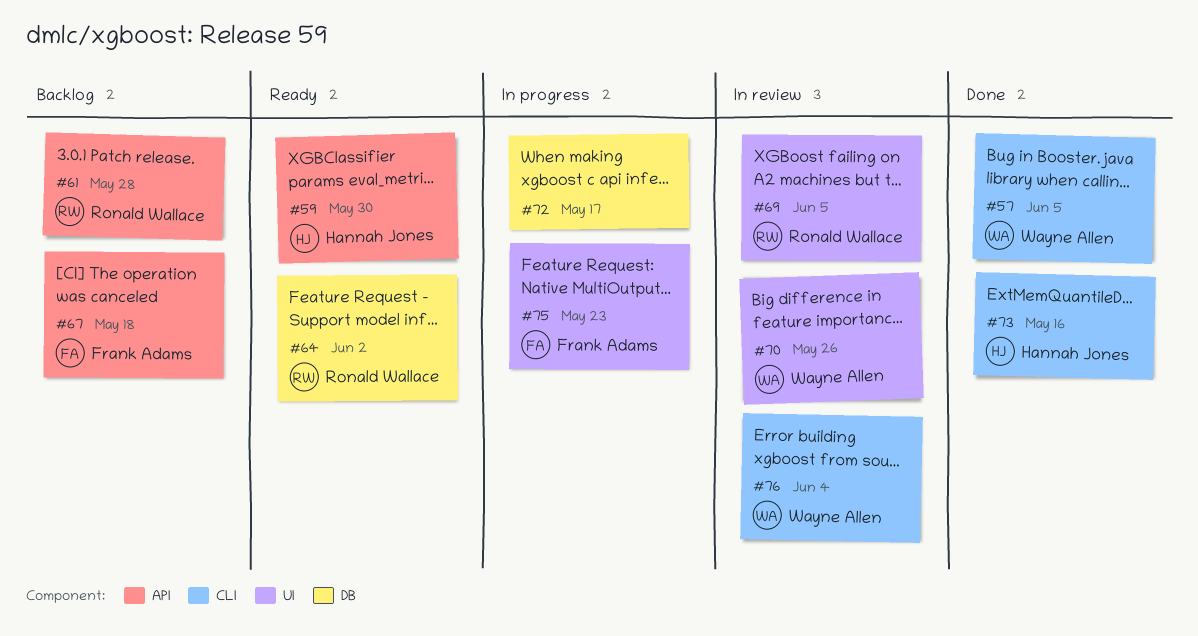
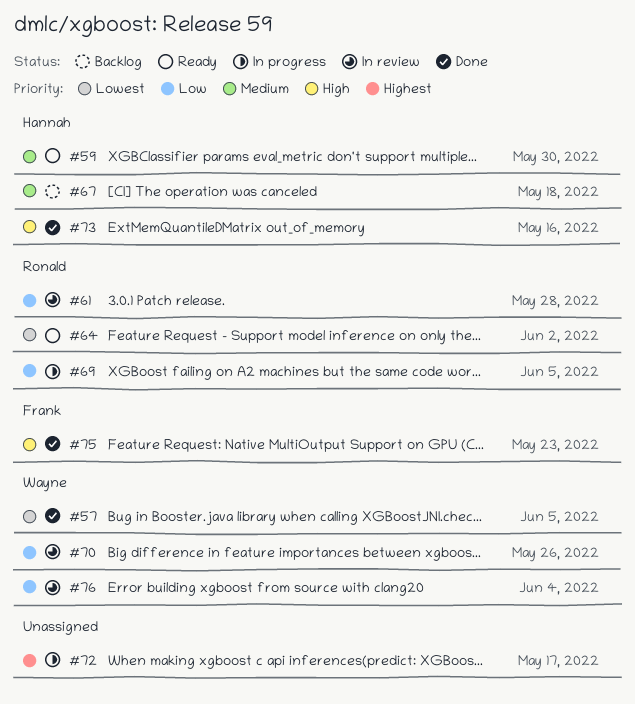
#61, status: Backlog -> In review
#67, owner: Frank Adams -> Hannah Jones
#69, status: In review -> In progress
#75, status: In progress -> Done

